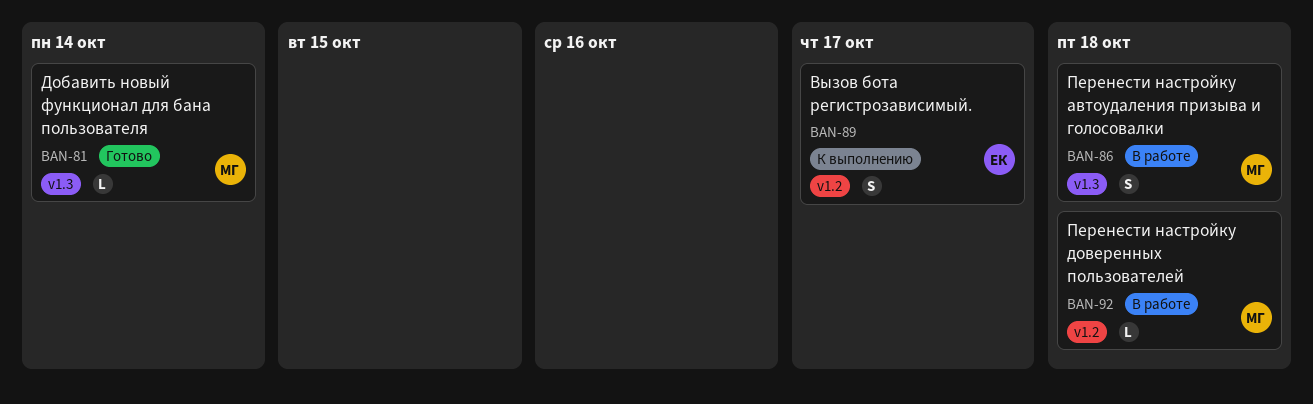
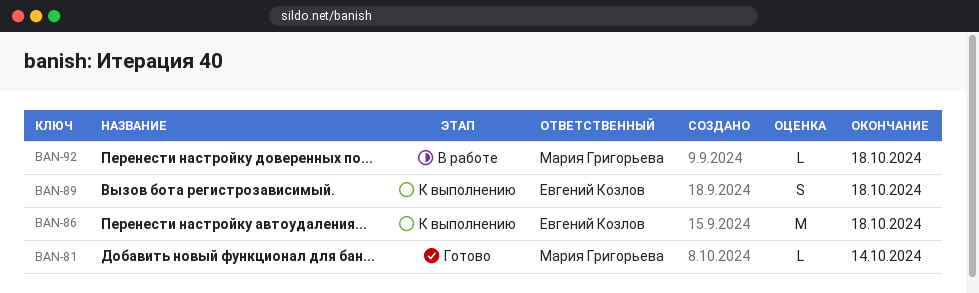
BAN-86, status: В работе -> К выполнению
BAN-86, owner: Мария Григорьева -> Евгений Козлов
BAN-86, estimate: S -> M
BAN-89, due: Oct 17 -> Oct 18

